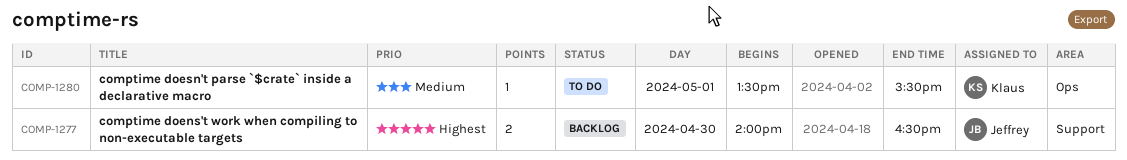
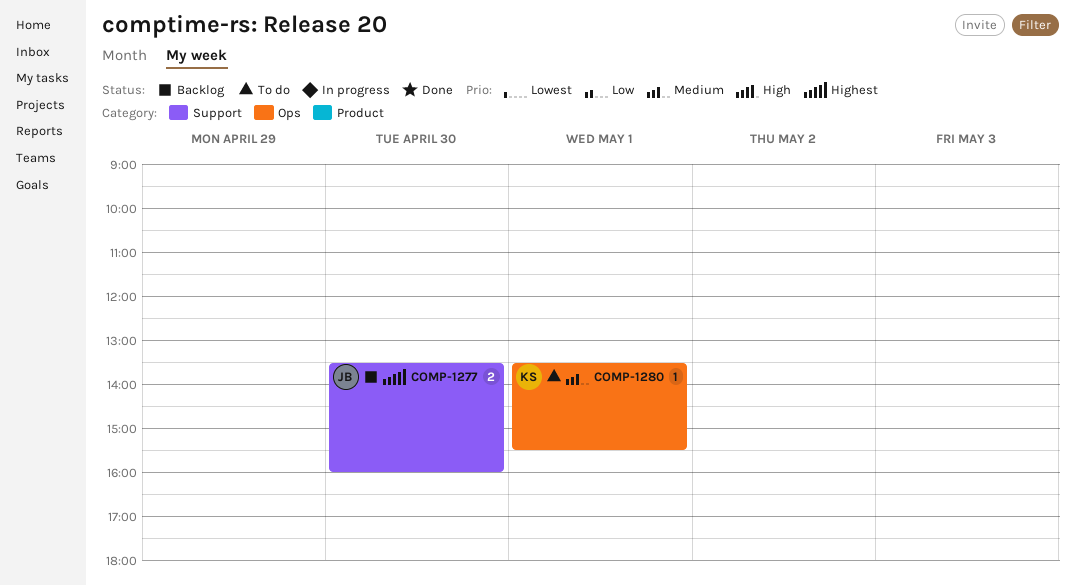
COMP-1277, begins: 14:00 -> 13:30
COMP-1277, ends: 16:30 -> 16:00

